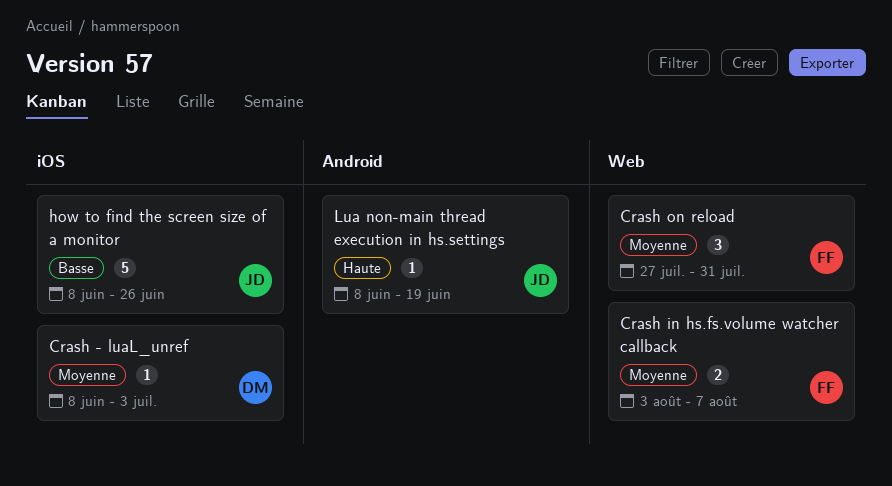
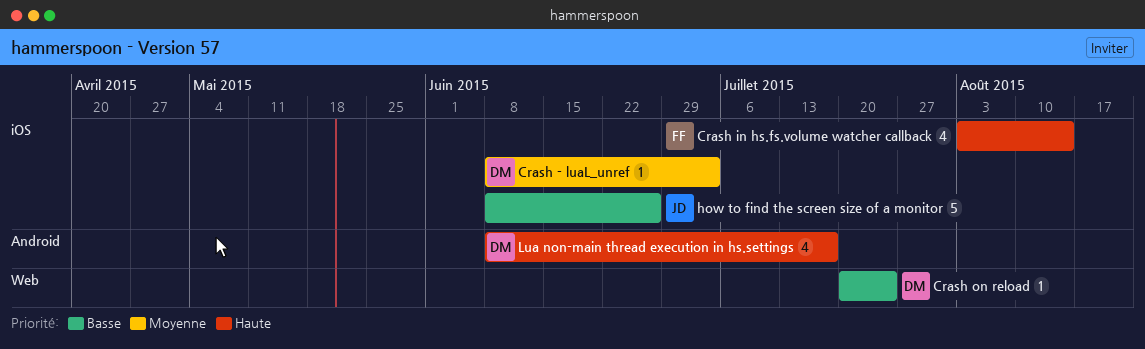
Crash in hs.fs.volume watcher callback, priority: Moyenne -> Haute
Crash in hs.fs.volume watcher callback, label: Web -> iOS
Crash in hs.fs.volume watcher callback, estimate: 2 -> 4
Crash in hs.fs.volume watcher callback, due: Aug 7 -> Aug 14
Crash on reload, owner: FF -> DM
Crash on reload, priority: Moyenne -> Basse
Crash on reload, estimate: 3 -> 1
Crash on reload, start: Jul 27 -> Jul 20
Crash on reload, due: Jul 31 -> Jul 24
Lua non-main thread execution in hs.settings, owner: JD -> DM
Lua non-main thread execution in hs.settings, estimate: 1 -> 4
Lua non-main thread execution in hs.settings, due: Jun 19 -> Jul 17

